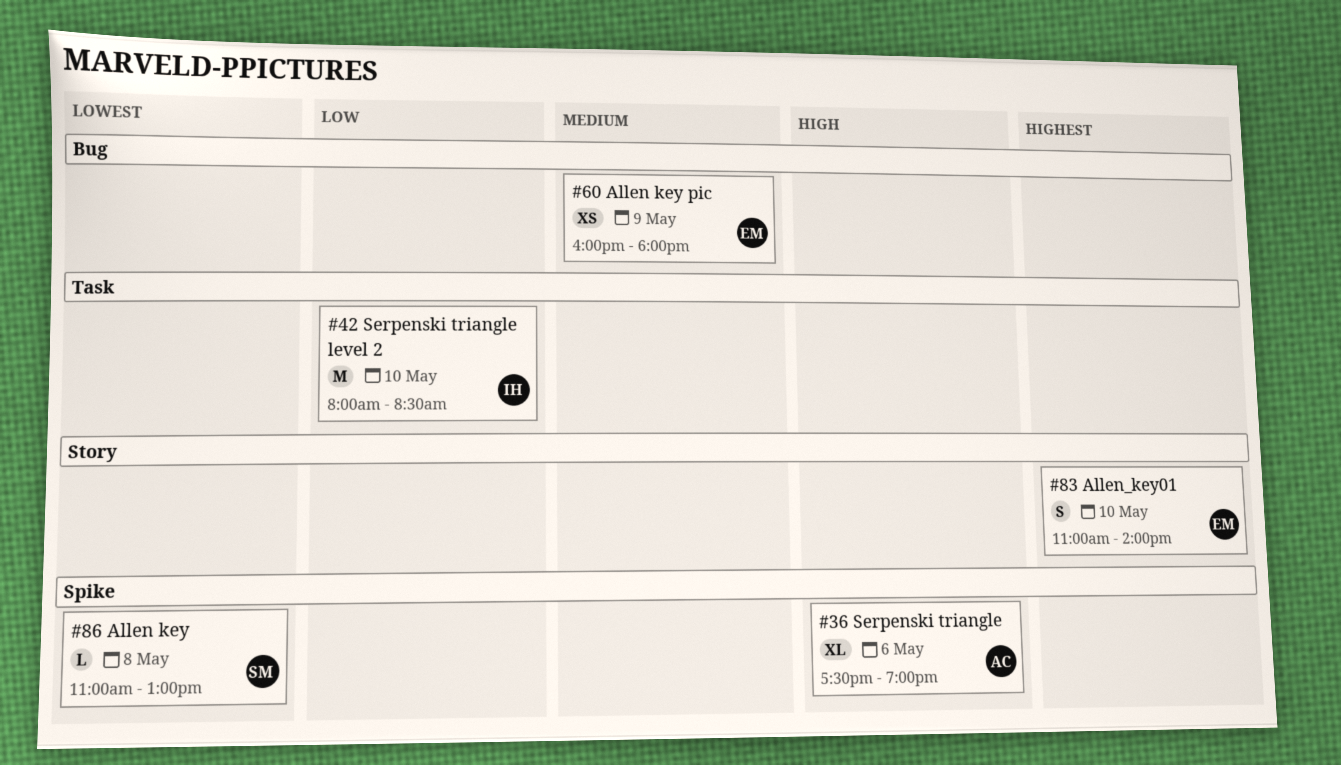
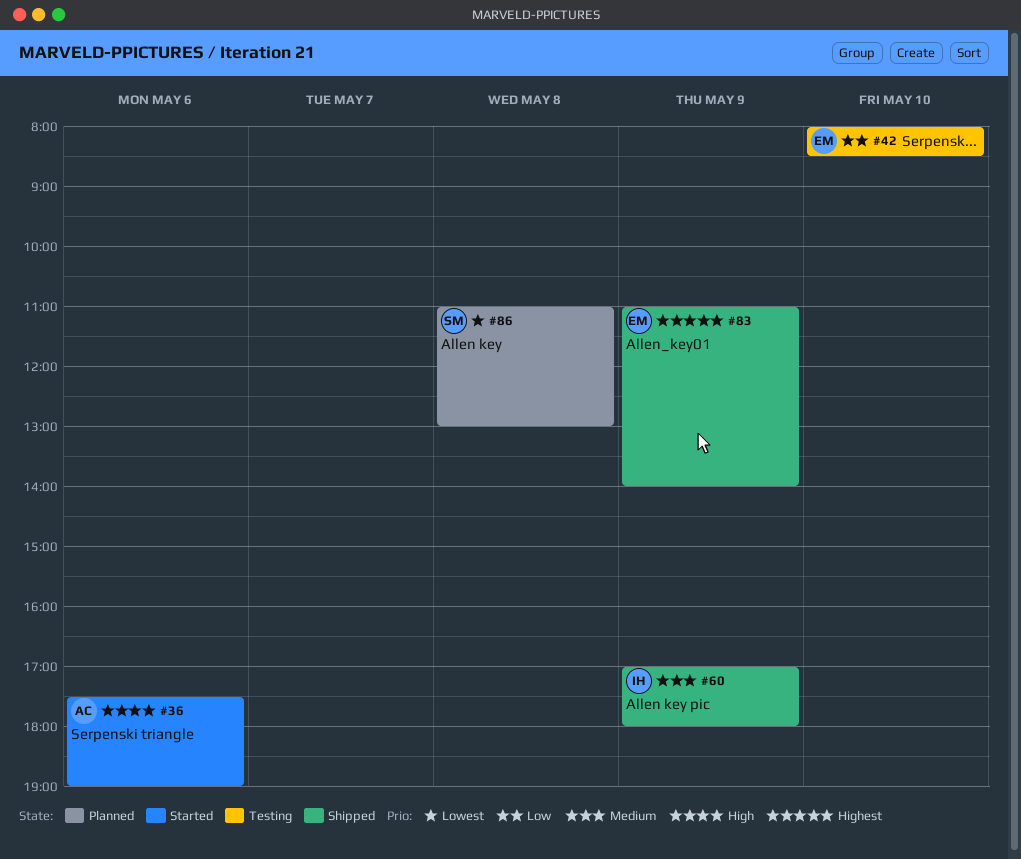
#42, owner: IH -> EM
#60, owner: EM -> IH
#60, begins: 16:00 -> 17:00
#83, day: May 10 -> May 9

